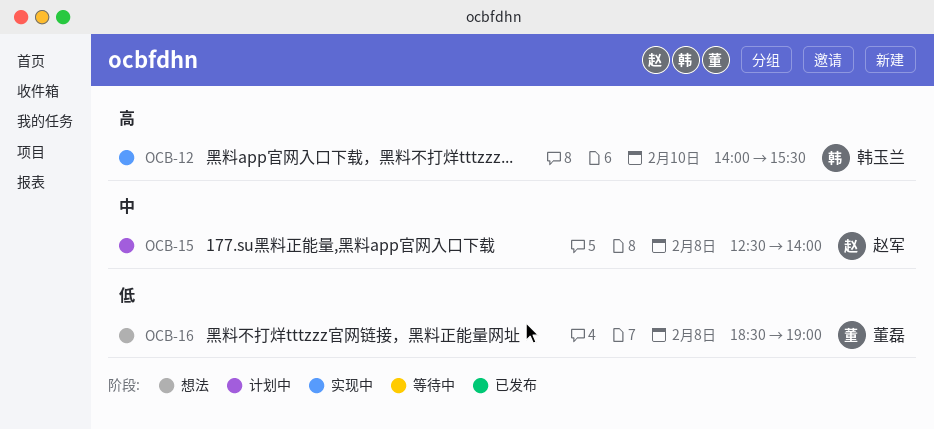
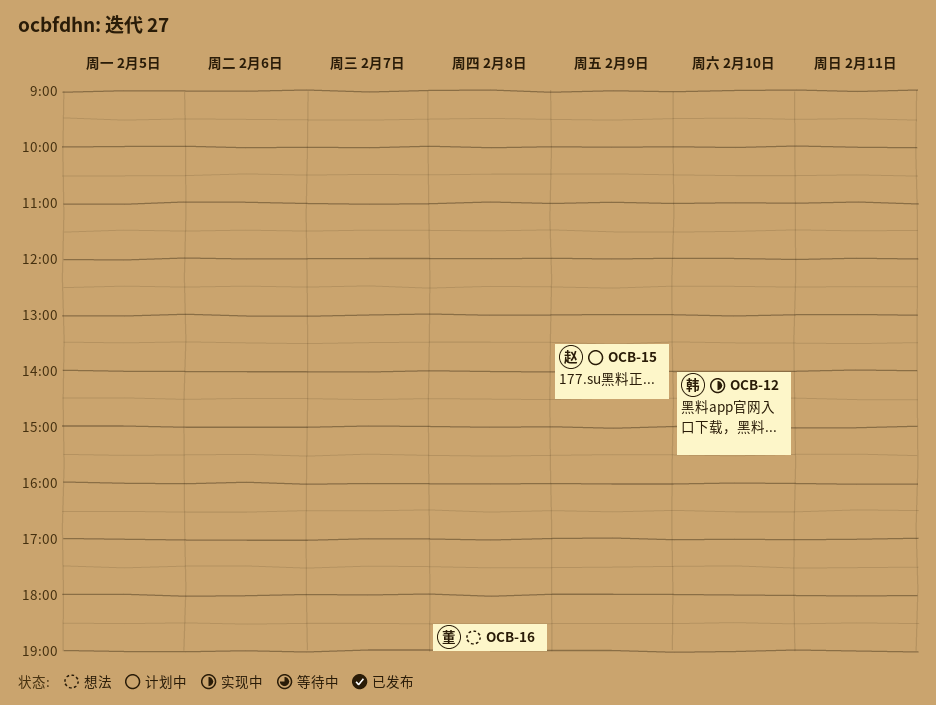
OCB-15, day: Feb 8 -> Feb 9
OCB-15, begins: 12:30 -> 13:30
OCB-15, ends: 14:00 -> 14:30

